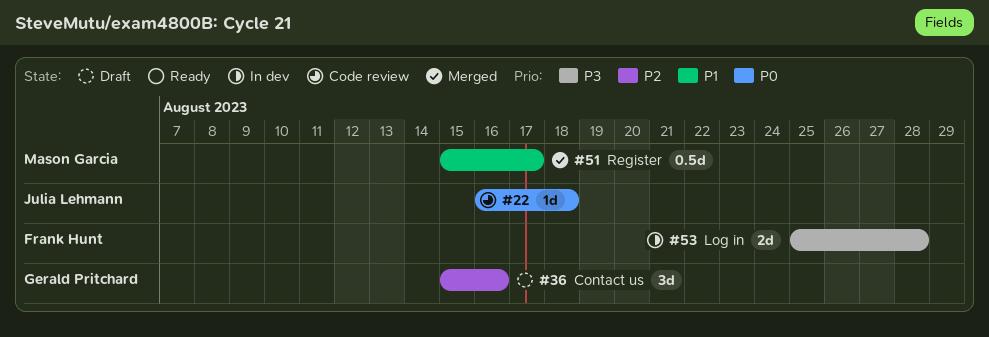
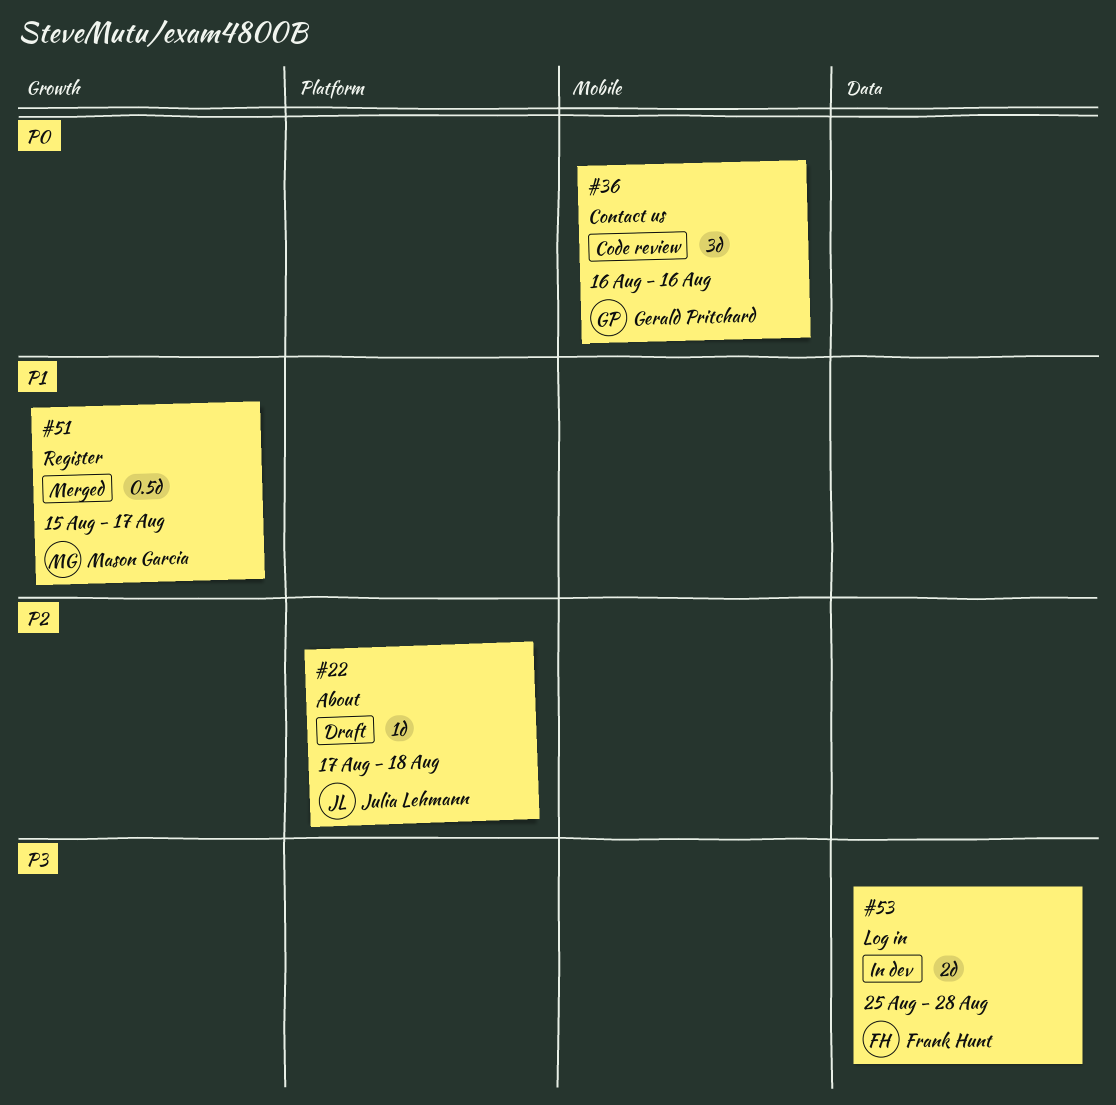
#22, status: Code review -> Draft
#22, priority: P0 -> P2
#22, start: Aug 16 -> Aug 17
#36, status: Draft -> Code review
#36, priority: P2 -> P0
#36, start: Aug 15 -> Aug 16

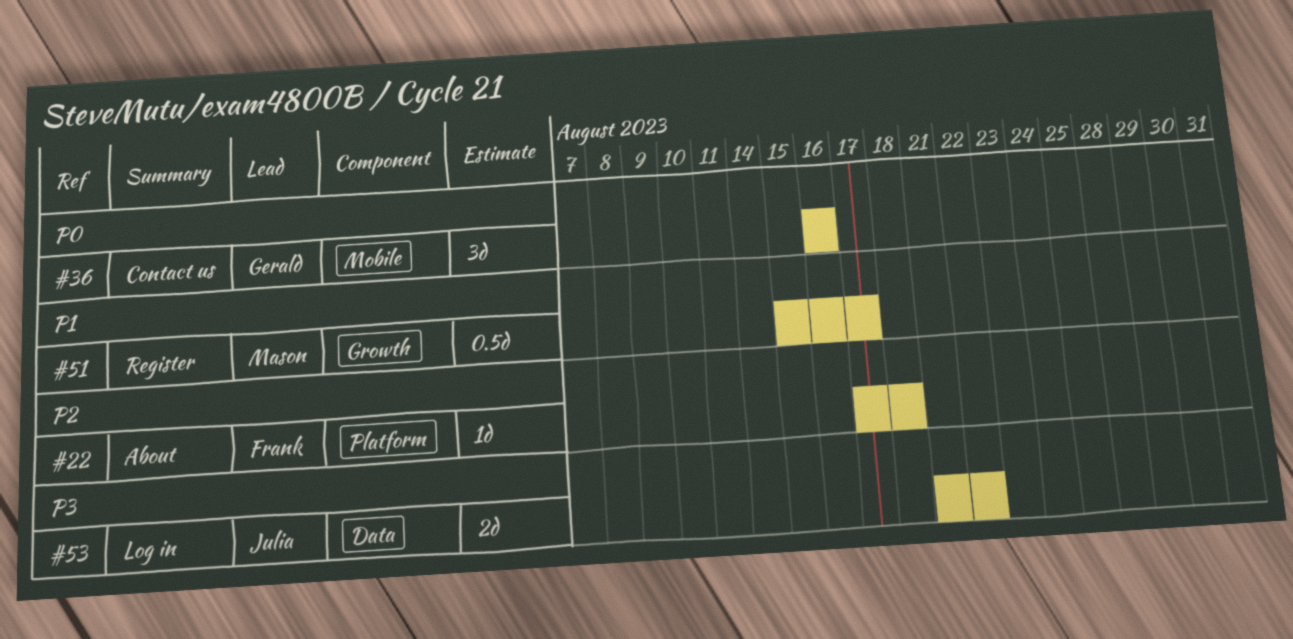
#22, owner: Julia Lehmann -> Frank Hunt
#53, owner: Frank Hunt -> Julia Lehmann
#53, start: Aug 25 -> Aug 21
#53, due: Aug 28 -> Aug 22

